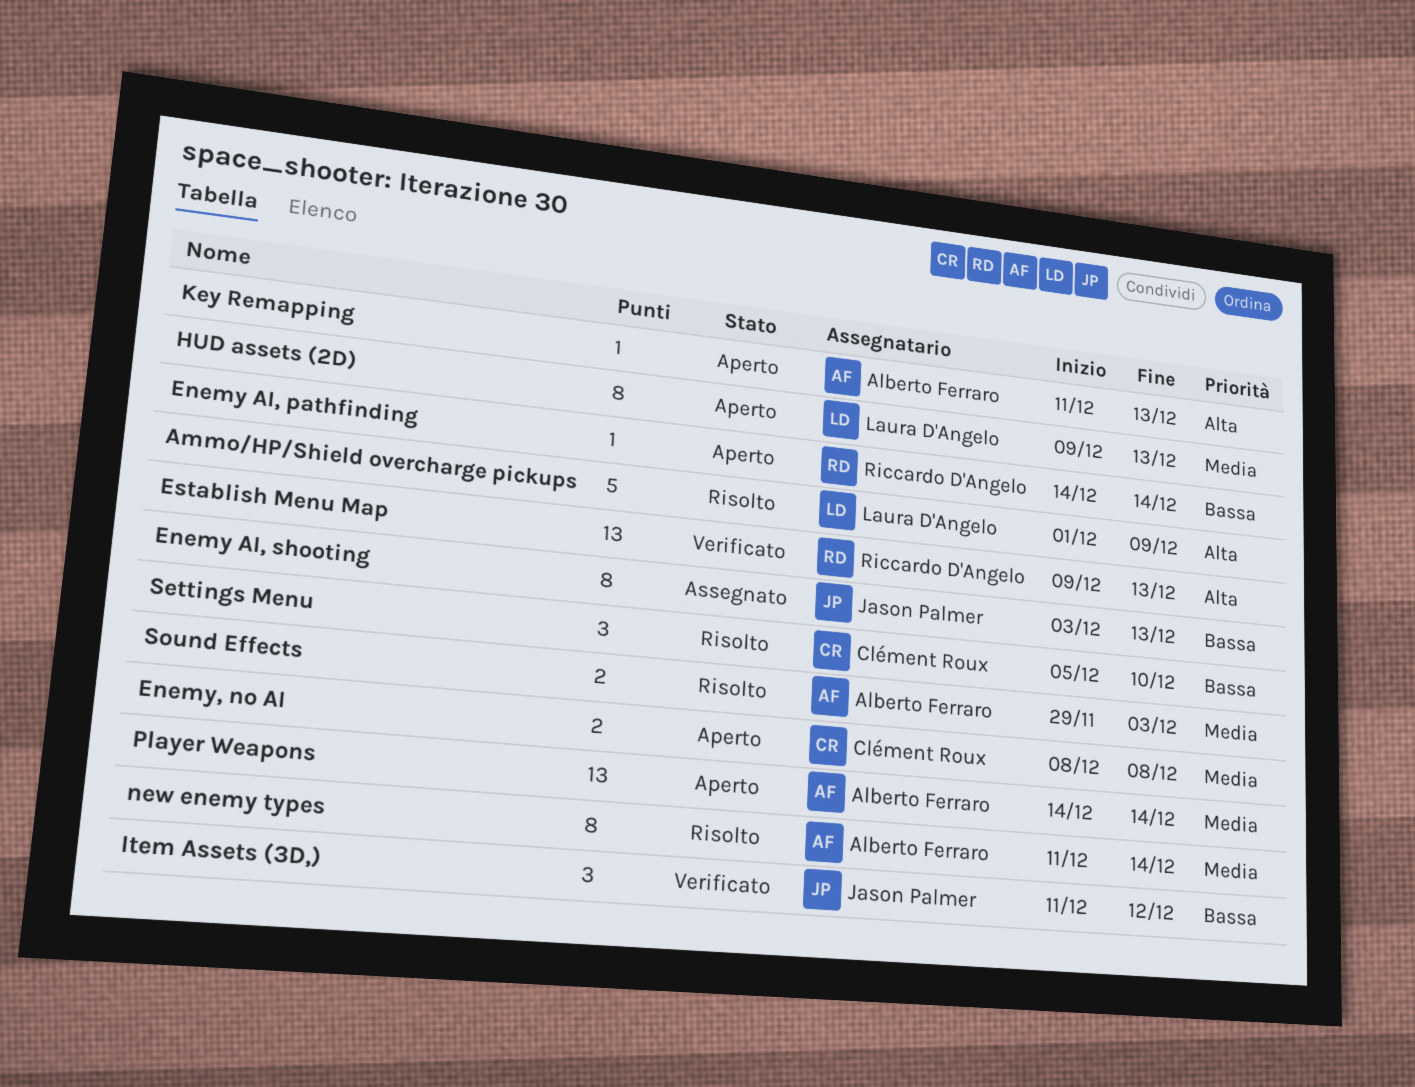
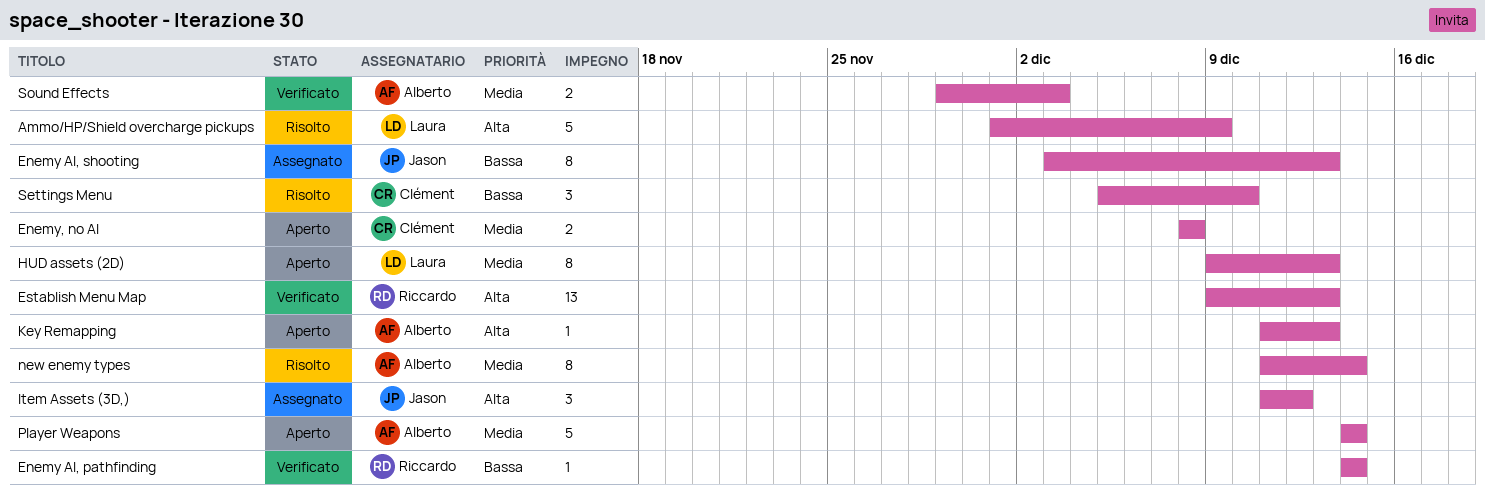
Enemy AI, pathfinding, status: Aperto -> Verificato
Item Assets (3D,), status: Verificato -> Assegnato
Item Assets (3D,), priority: Bassa -> Alta
Player Weapons, estimate: 13 -> 5
Sound Effects, status: Risolto -> Verificato

